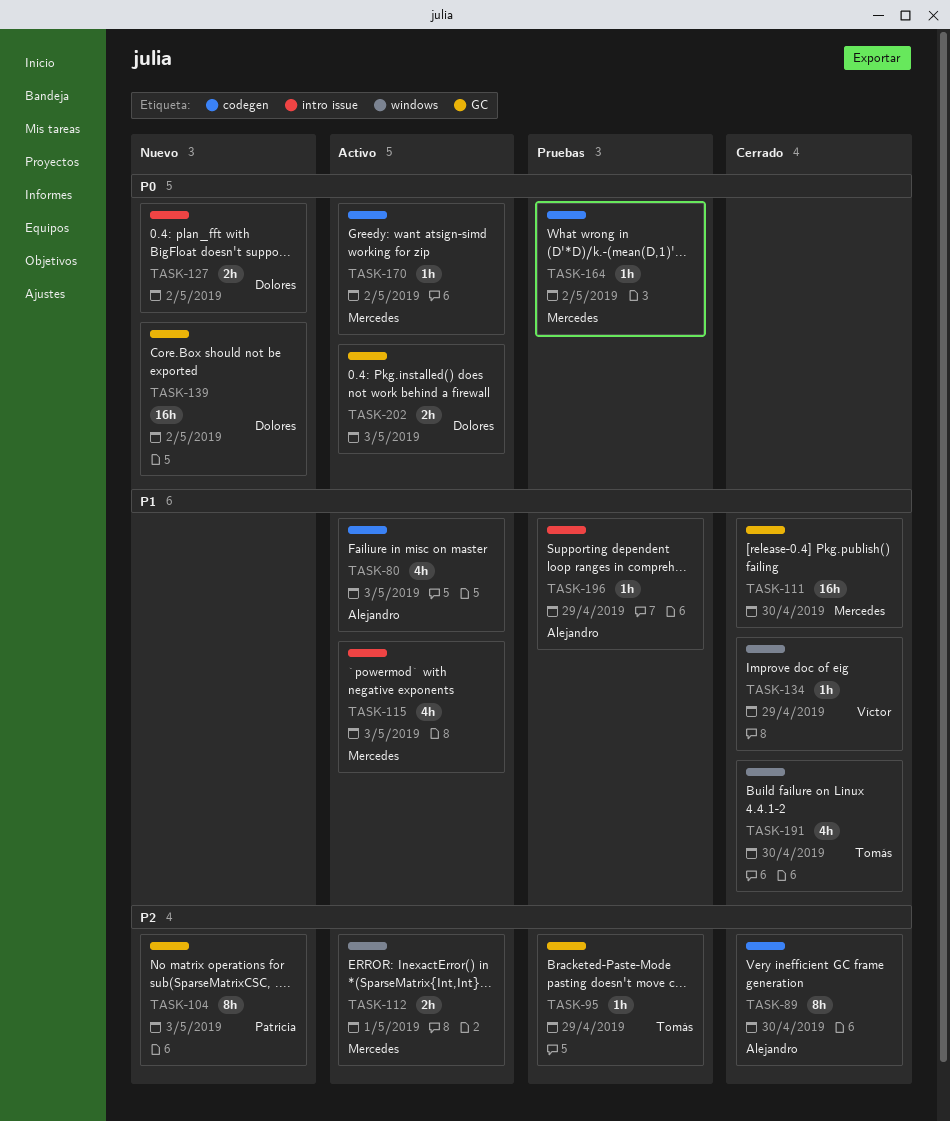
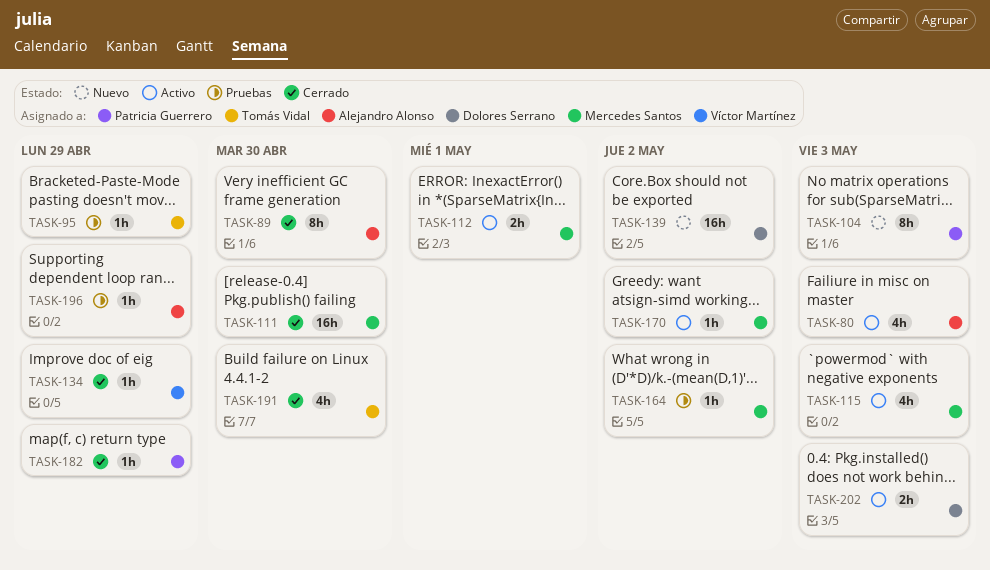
TASK-127: present -> none
TASK-182: none -> present

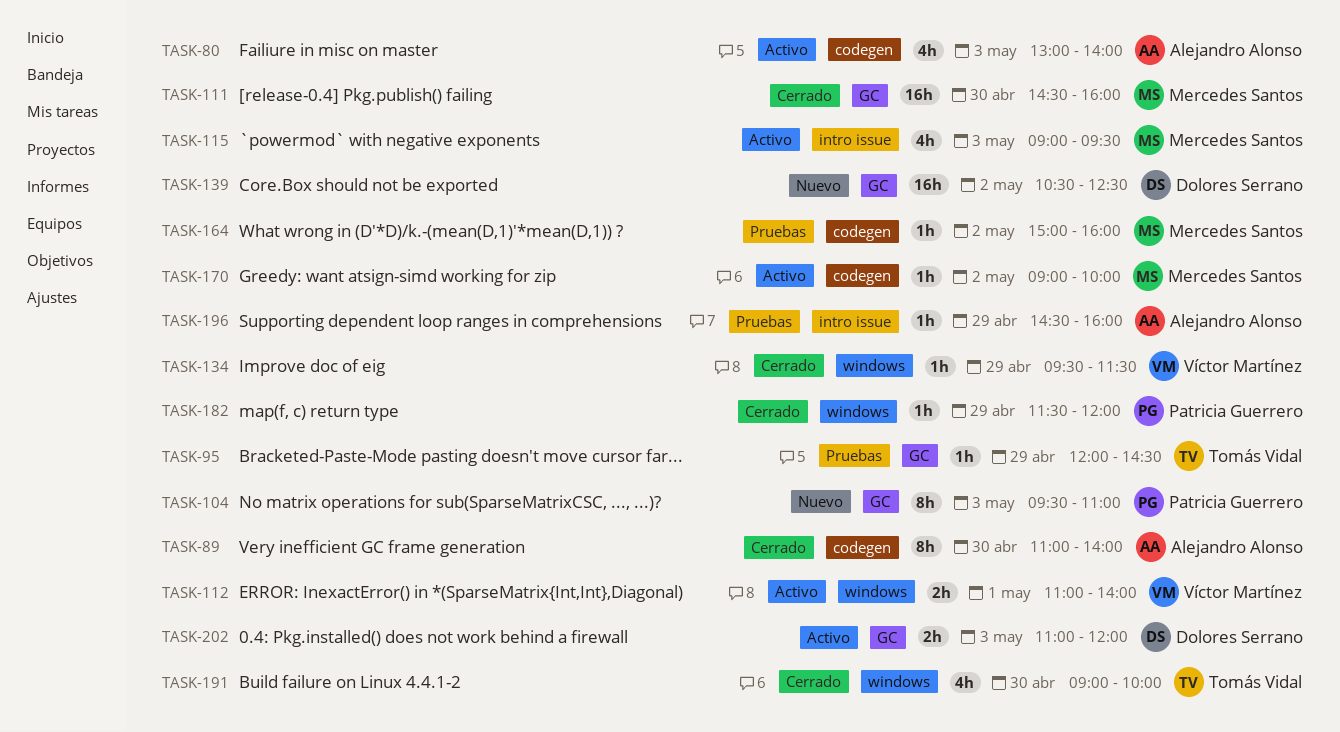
TASK-112, owner: Mercedes Santos -> Víctor Martínez

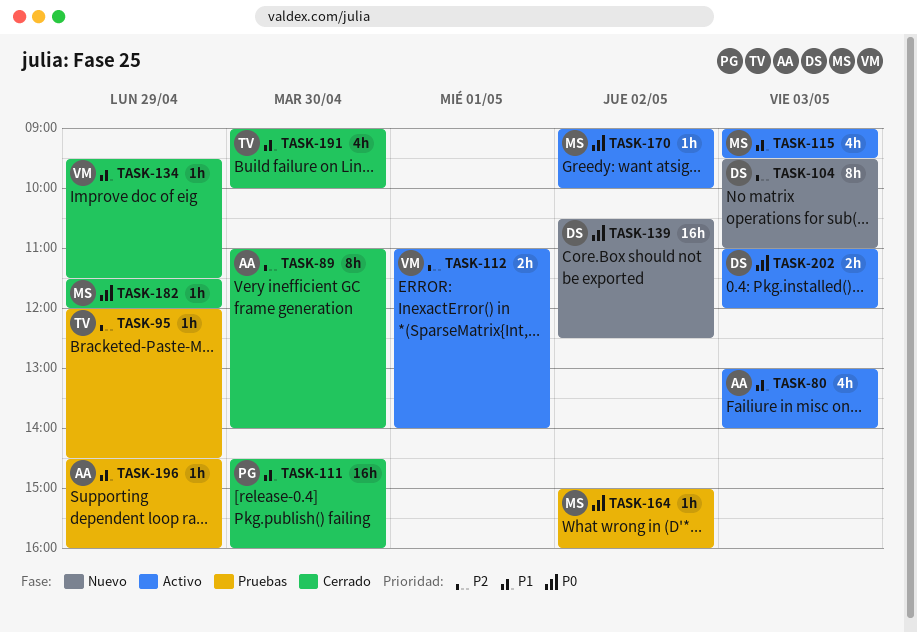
TASK-104, owner: Patricia Guerrero -> Dolores Serrano
TASK-111, owner: Mercedes Santos -> Patricia Guerrero
TASK-182, owner: Patricia Guerrero -> Mercedes Santos

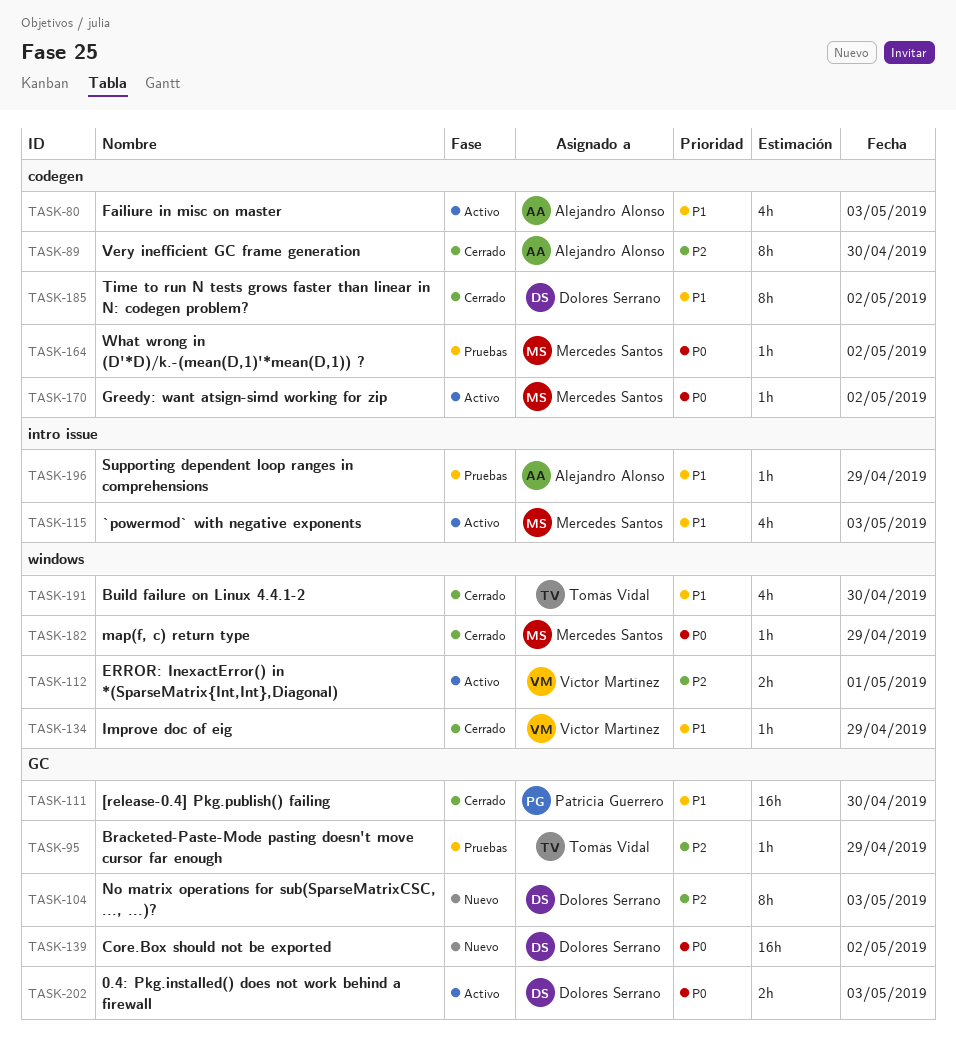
TASK-185: none -> present

